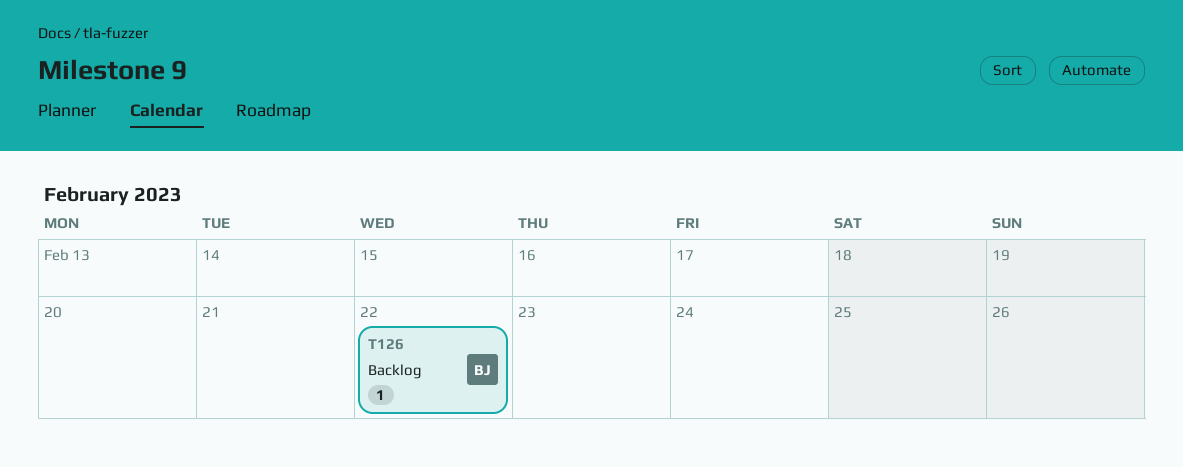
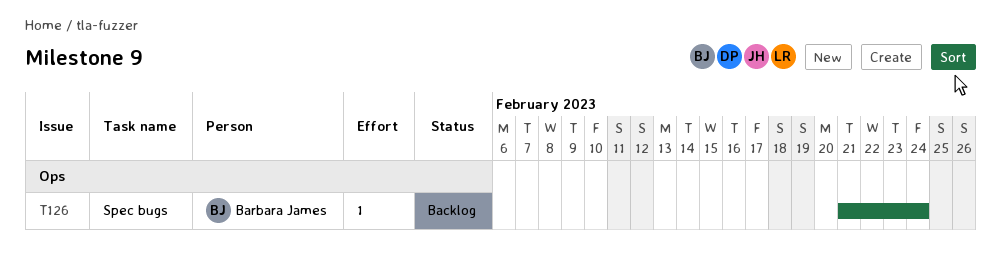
T126, due: Feb 22 -> Feb 24

